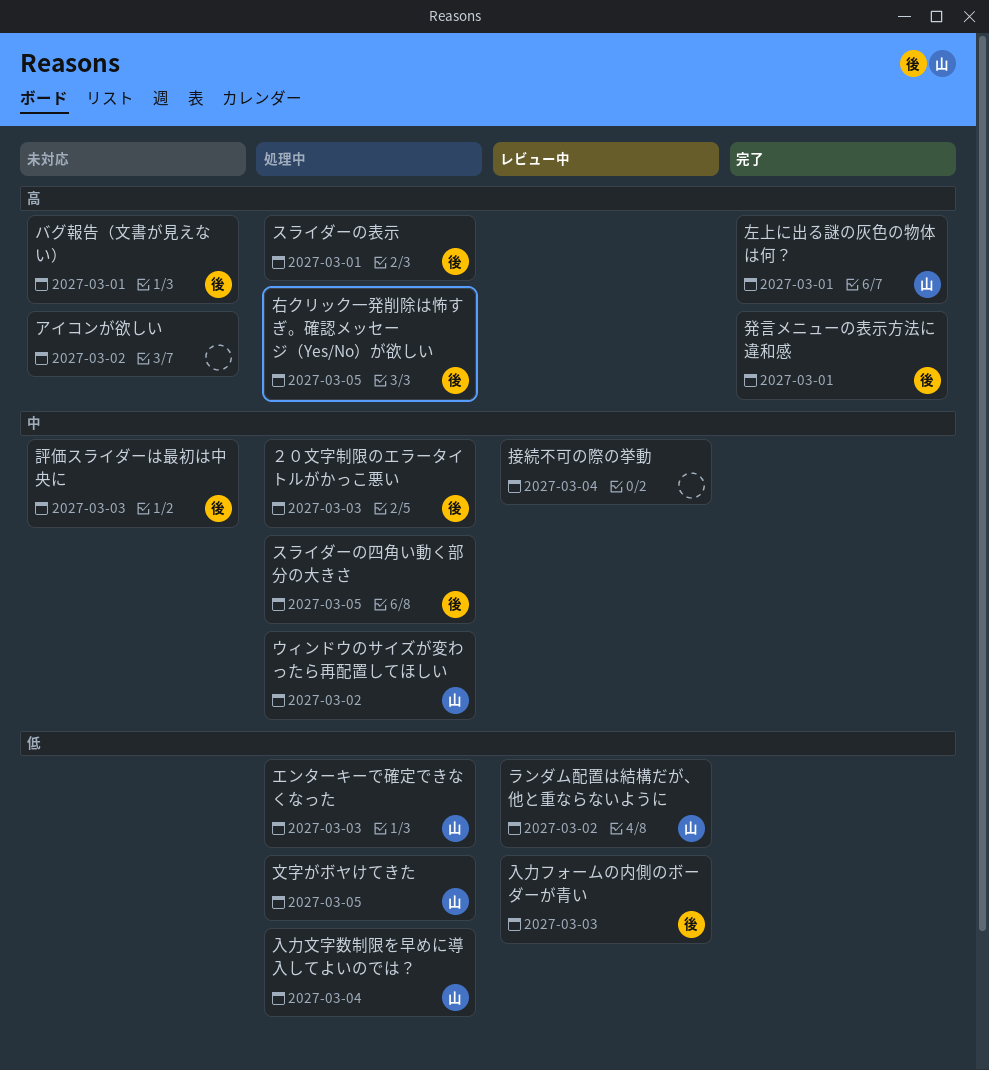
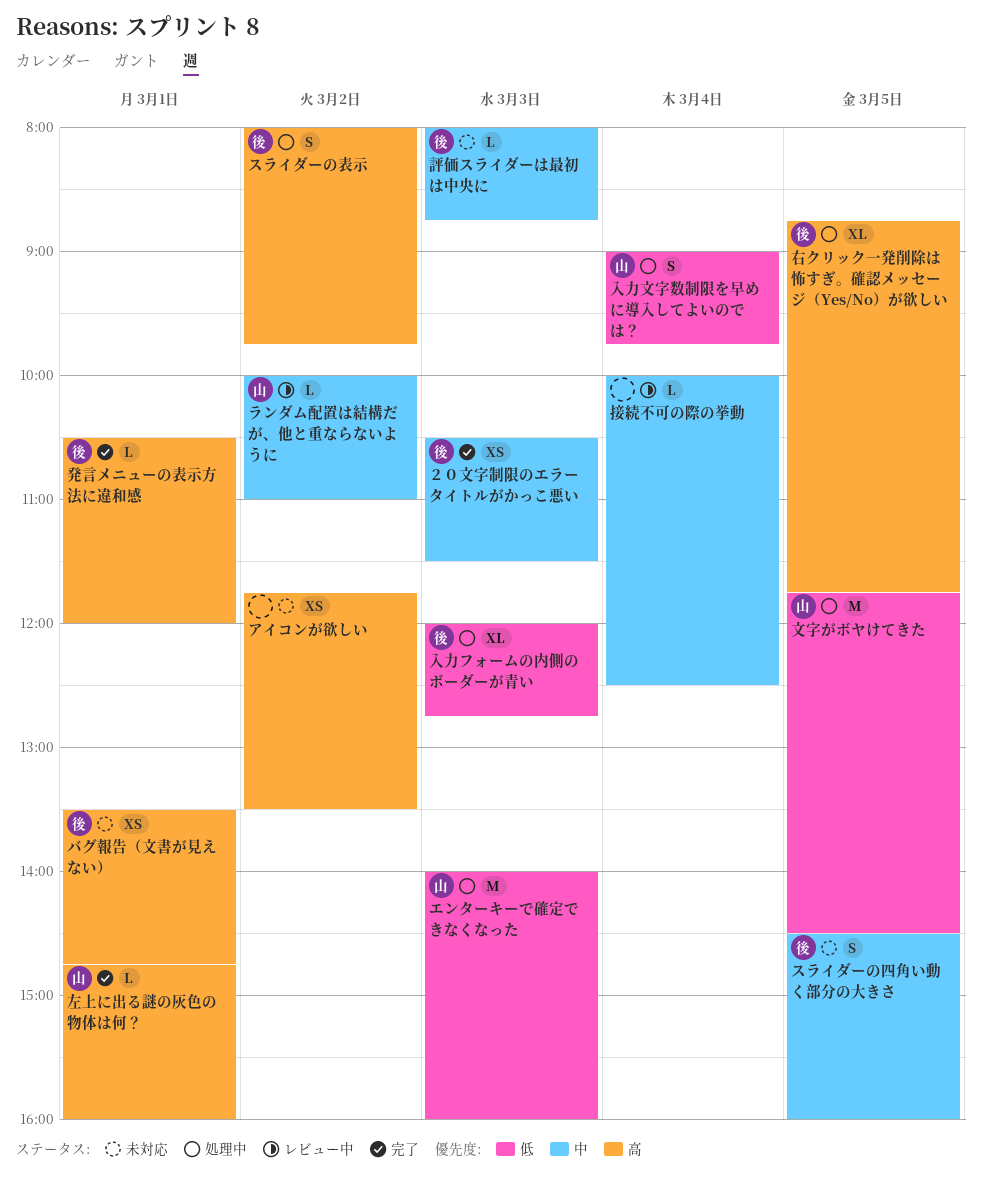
ウィンドウのサイズが変わったら再配置してほしい: present -> none
スライダーの四角い動く部分の大きさ, status: 処理中 -> 未対応
スライダーの表示, day: Mar 1 -> Mar 2
ランダム配置は結構だが、他と重ならないように, priority: 低 -> 中
入力フォームの内側のボーダーが青い, status: レビュー中 -> 処理中
２０文字制限のエラータイトルがかっこ悪い, status: 処理中 -> 完了

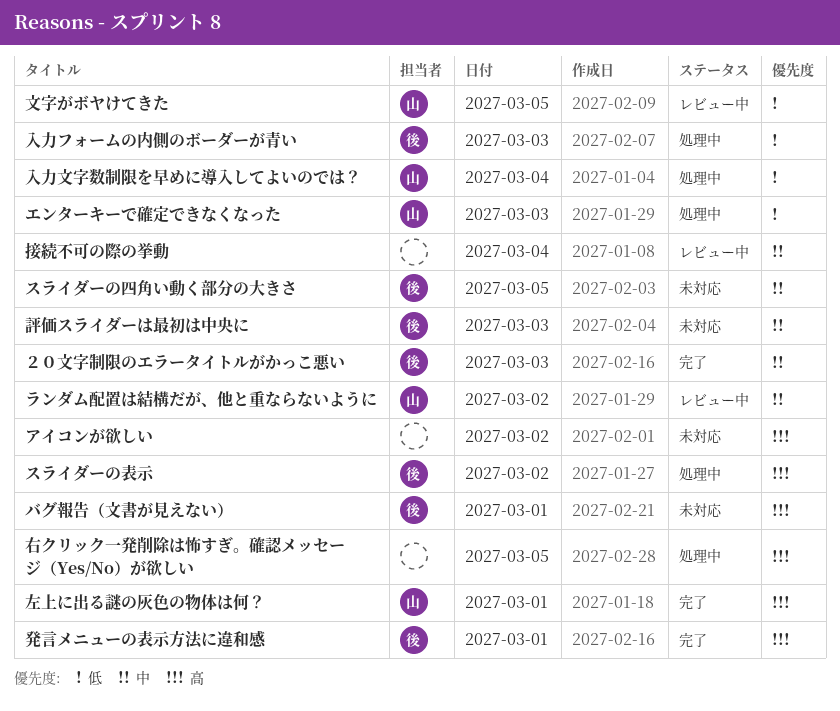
右クリック一発削除は怖すぎ。確認メッセージ（Yes/No）が欲しい, owner: 後 -> none
文字がボヤけてきた, status: 処理中 -> レビュー中

